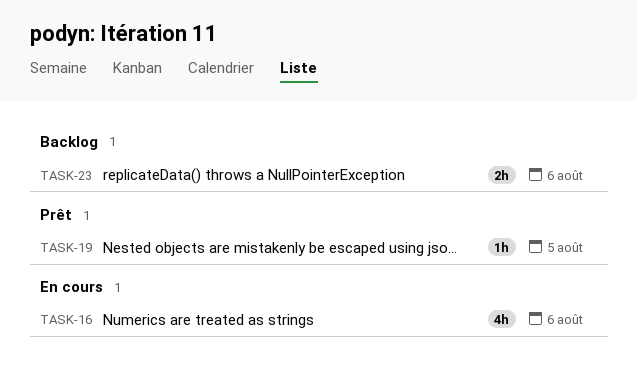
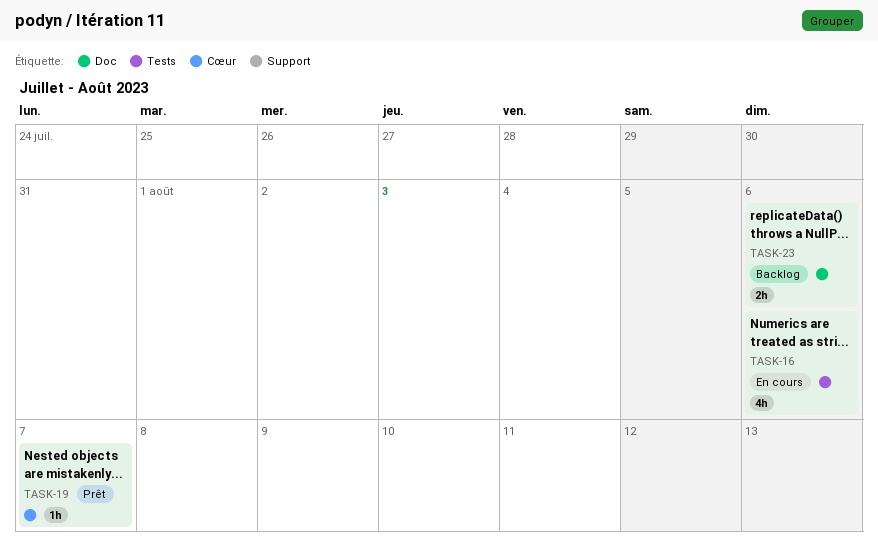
TASK-19, due: Aug 5 -> Aug 7

